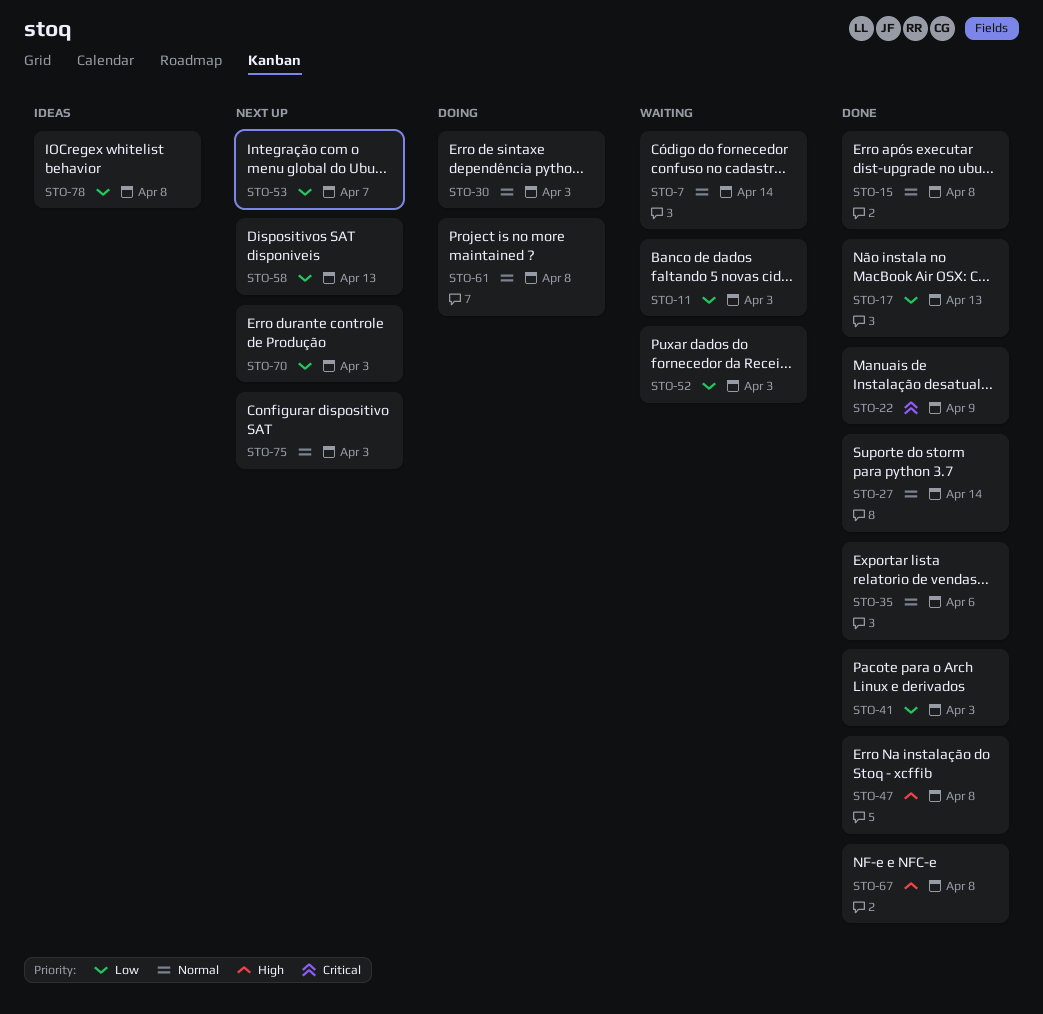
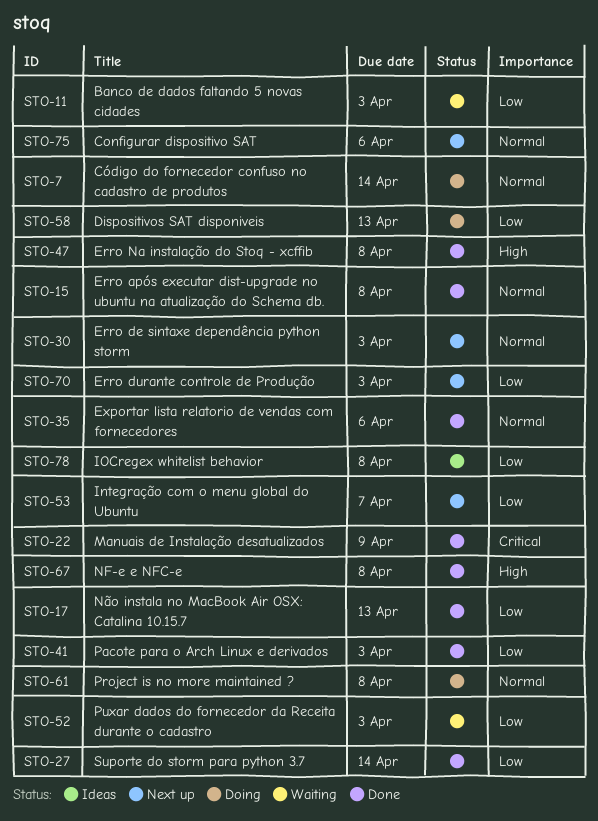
STO-7, status: Waiting -> Doing
STO-27, priority: Normal -> Low
STO-30, status: Doing -> Next up
STO-58, status: Next up -> Doing
STO-75, due: Apr 3 -> Apr 6

